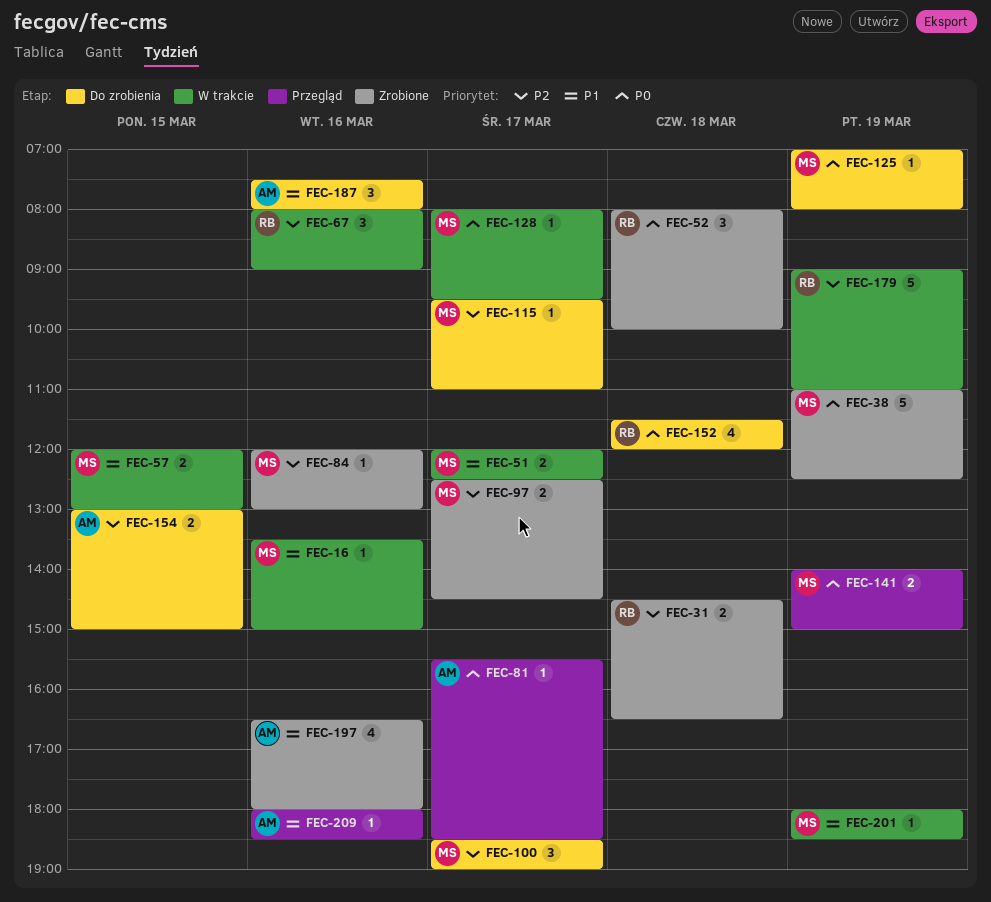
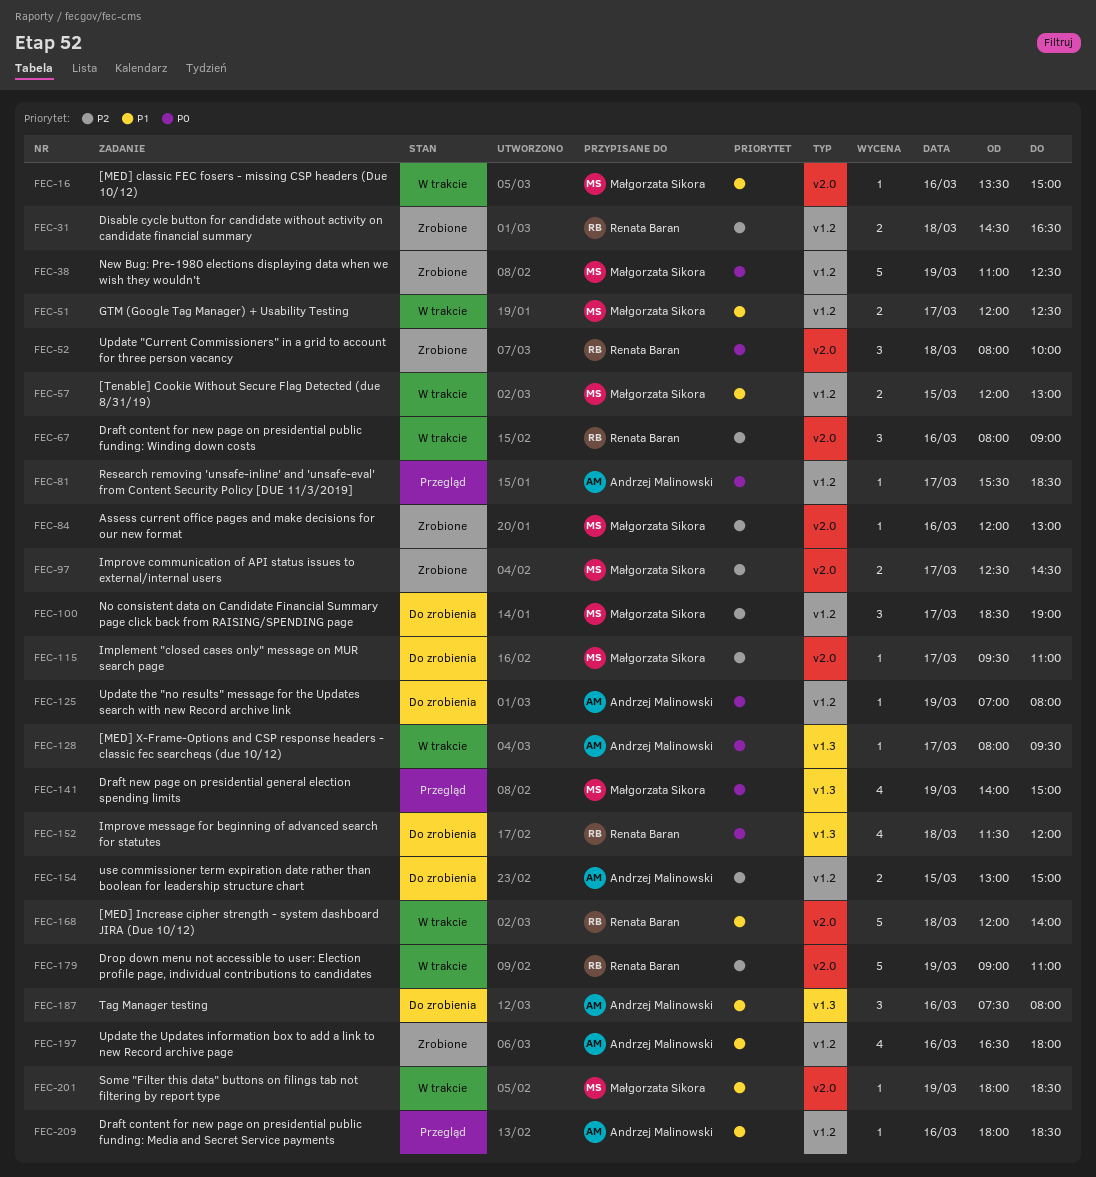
FEC-125, owner: Małgorzata Sikora -> Andrzej Malinowski
FEC-128, owner: Małgorzata Sikora -> Andrzej Malinowski
FEC-141, estimate: 2 -> 4
FEC-168: none -> present

